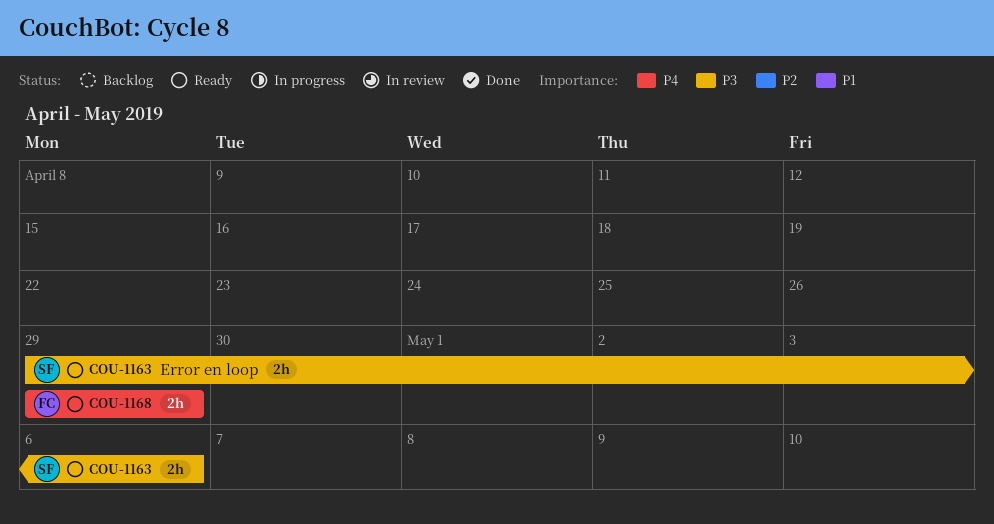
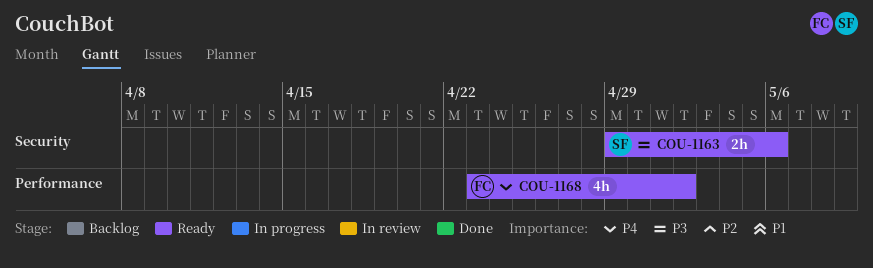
COU-1168, estimate: 2h -> 4h
COU-1168, start: Apr 29 -> Apr 23
COU-1168, due: Apr 29 -> May 2

